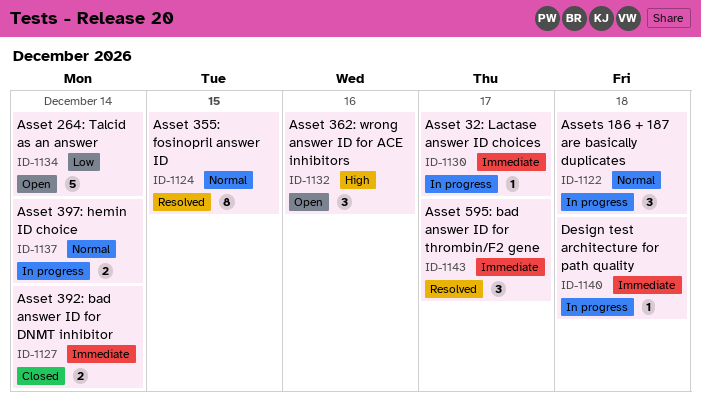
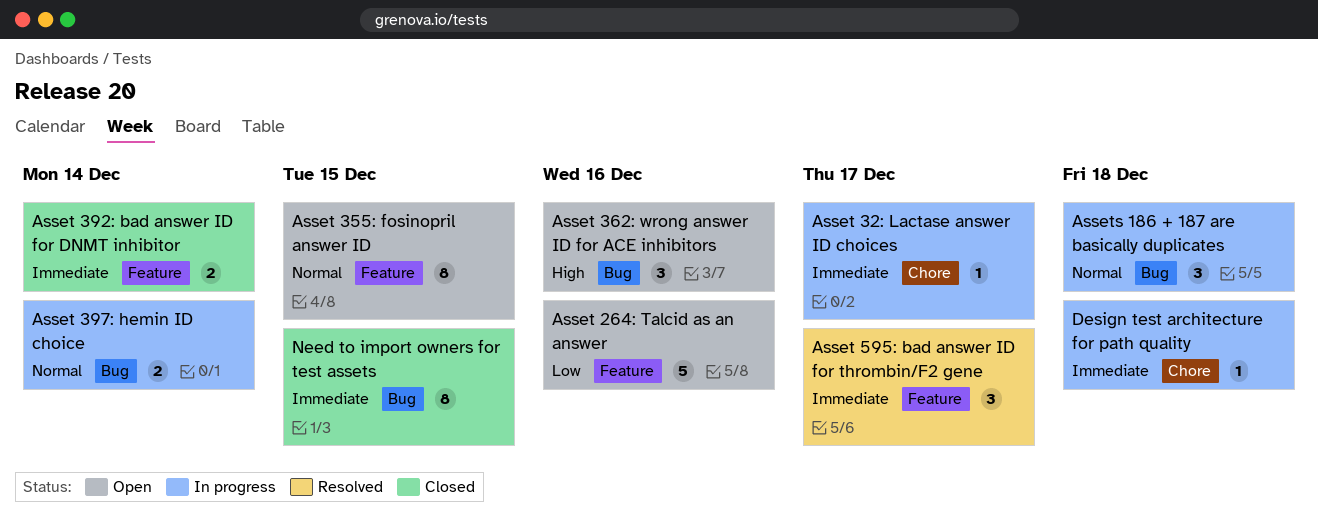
Asset 264: Talcid as an answer, due: Dec 14 -> Dec 16
Asset 355: fosinopril answer ID, status: Resolved -> Open
Need to import owners for test assets: none -> present

